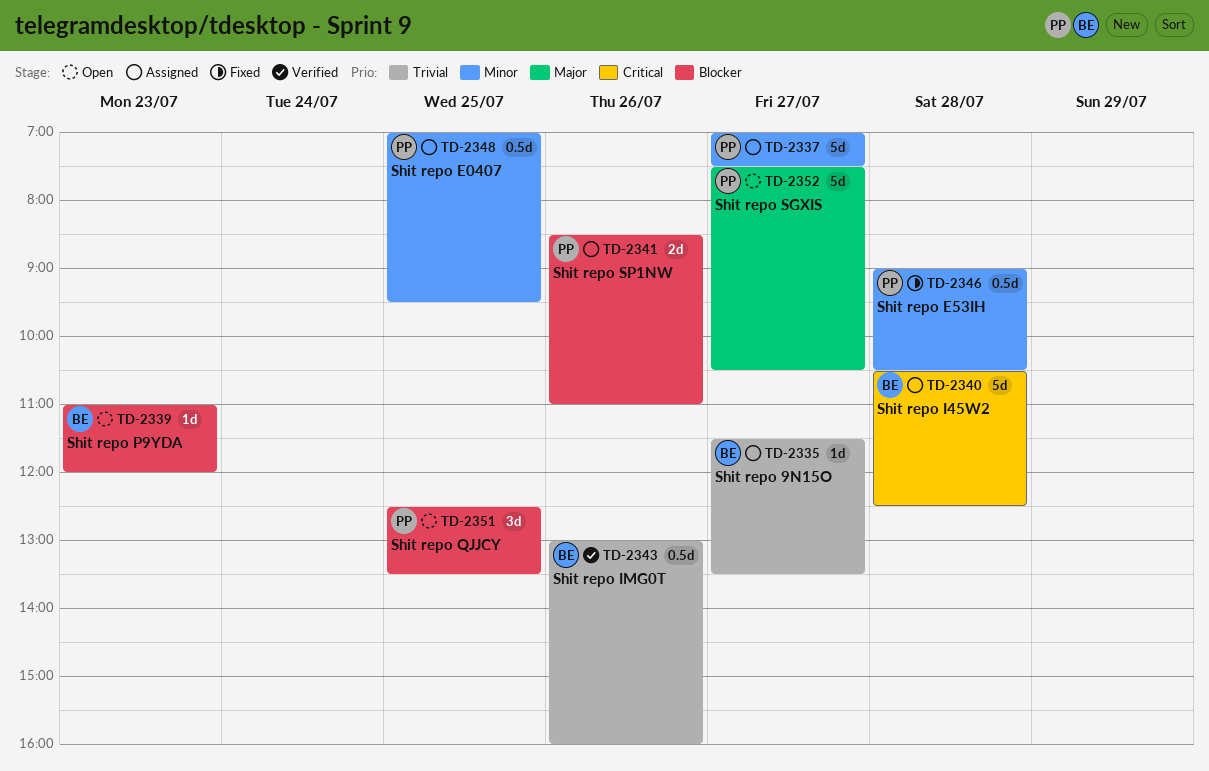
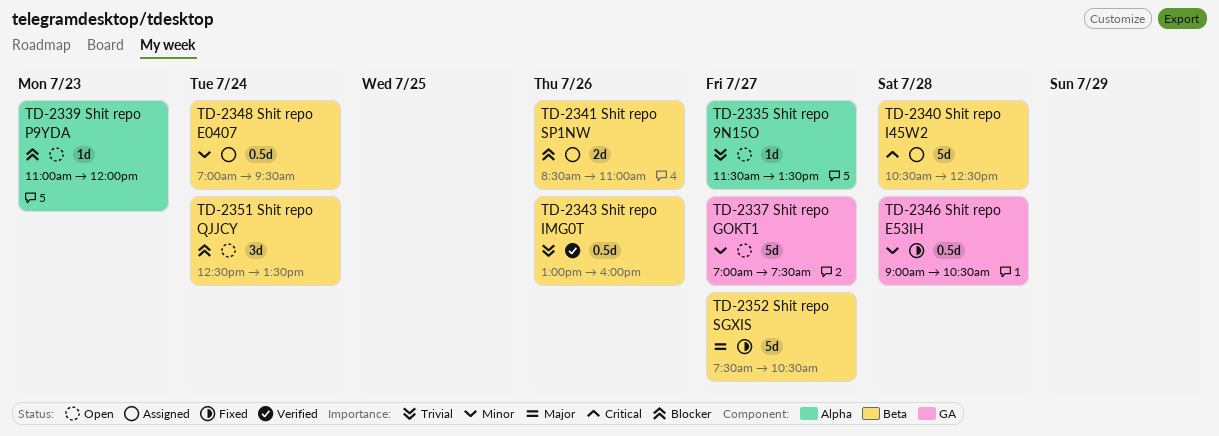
TD-2335, status: Assigned -> Open
TD-2337, status: Assigned -> Open
TD-2348, day: Jul 25 -> Jul 24
TD-2351, day: Jul 25 -> Jul 24
TD-2352, status: Open -> Fixed

